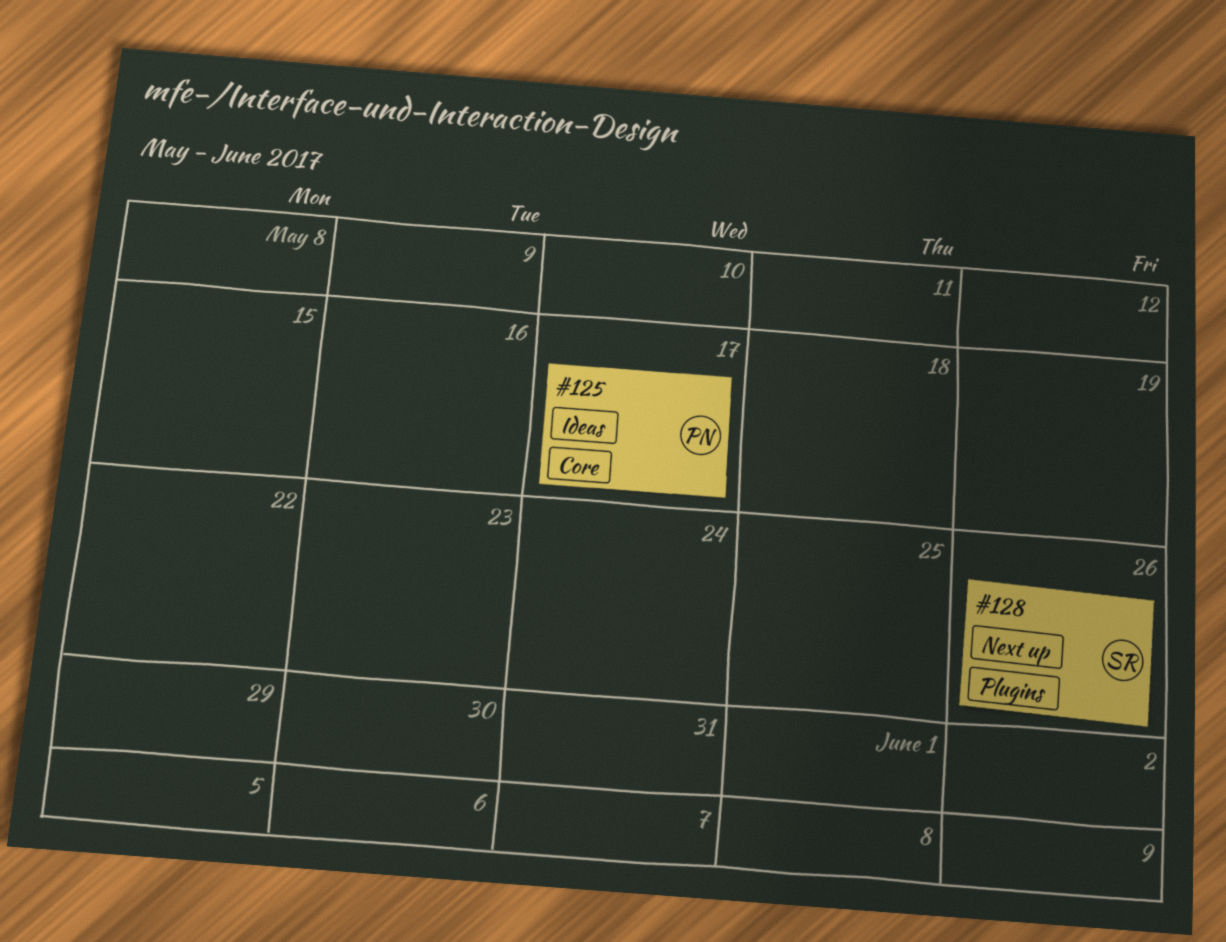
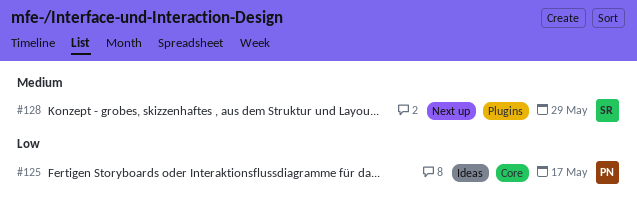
#128, due: May 26 -> May 29

